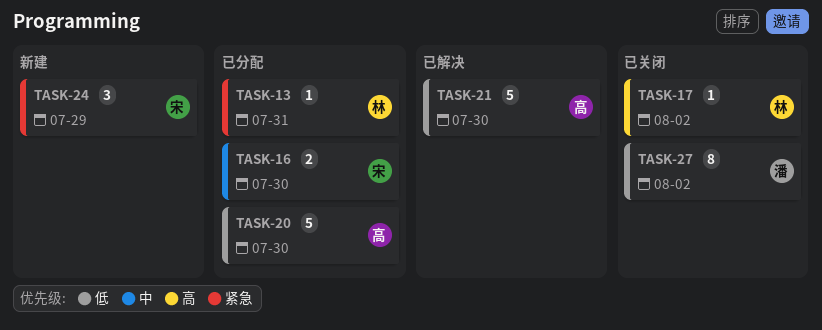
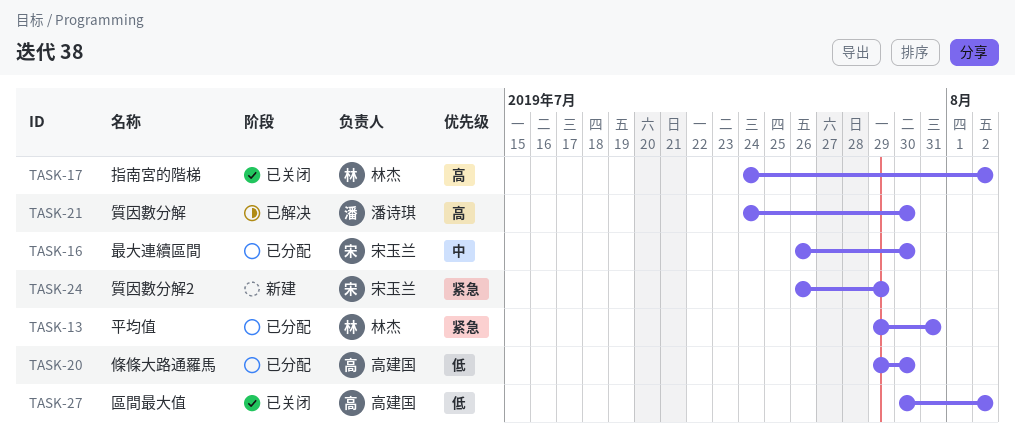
TASK-21, owner: 高建国 -> 潘诗琪
TASK-21, priority: 低 -> 高
TASK-27, owner: 潘诗琪 -> 高建国

